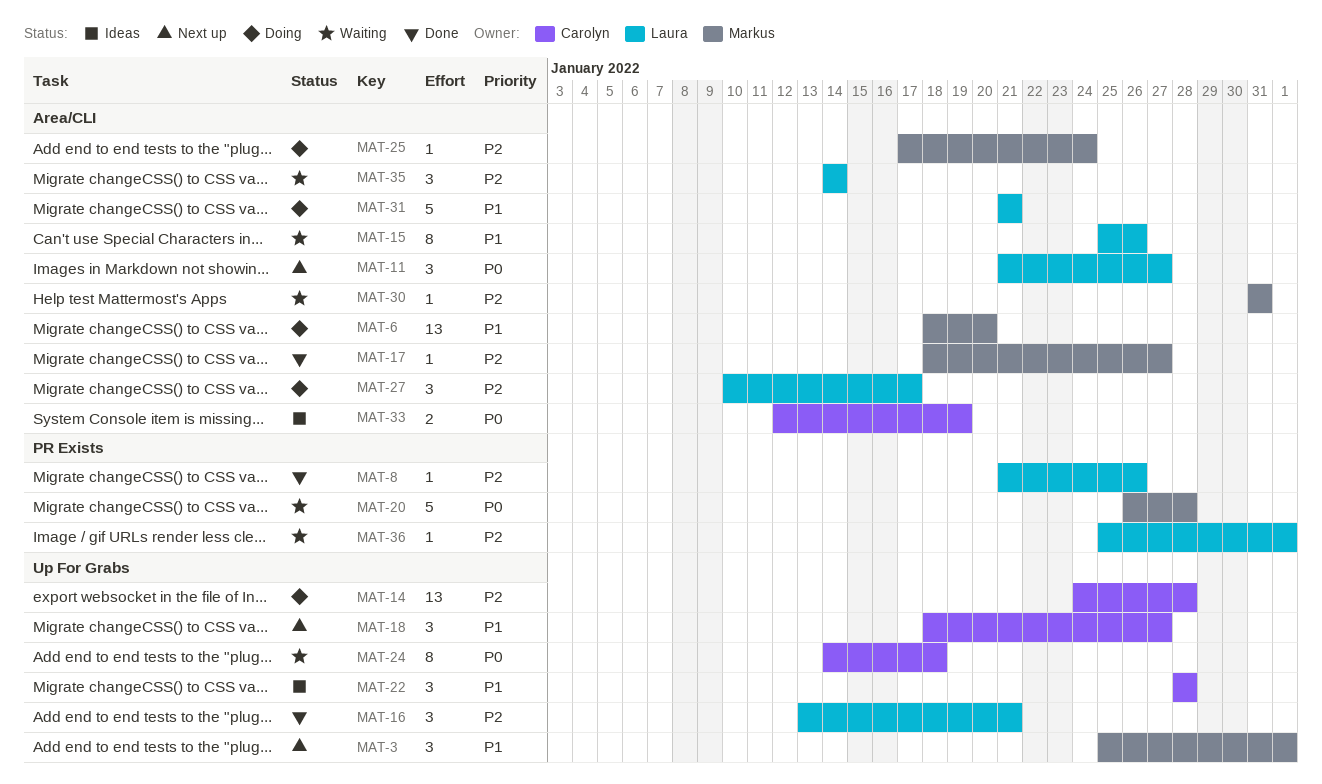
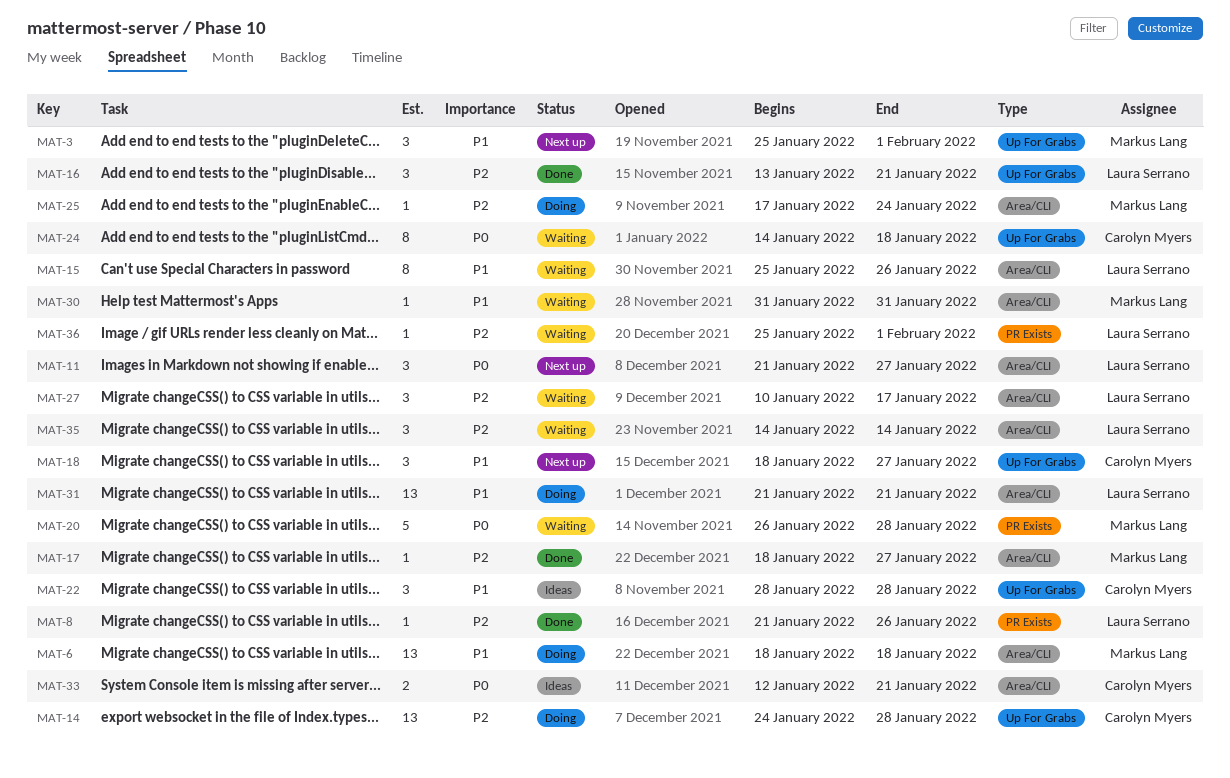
MAT-6, due: Jan 20 -> Jan 18
MAT-27, status: Doing -> Waiting
MAT-30, priority: P2 -> P1
MAT-31, estimate: 5 -> 13
MAT-33, due: Jan 19 -> Jan 21

